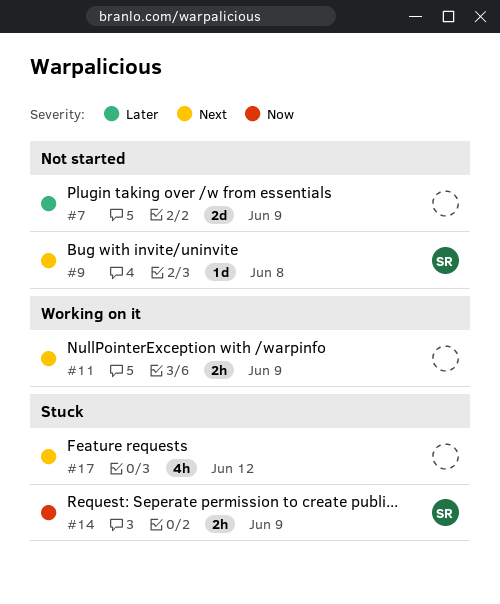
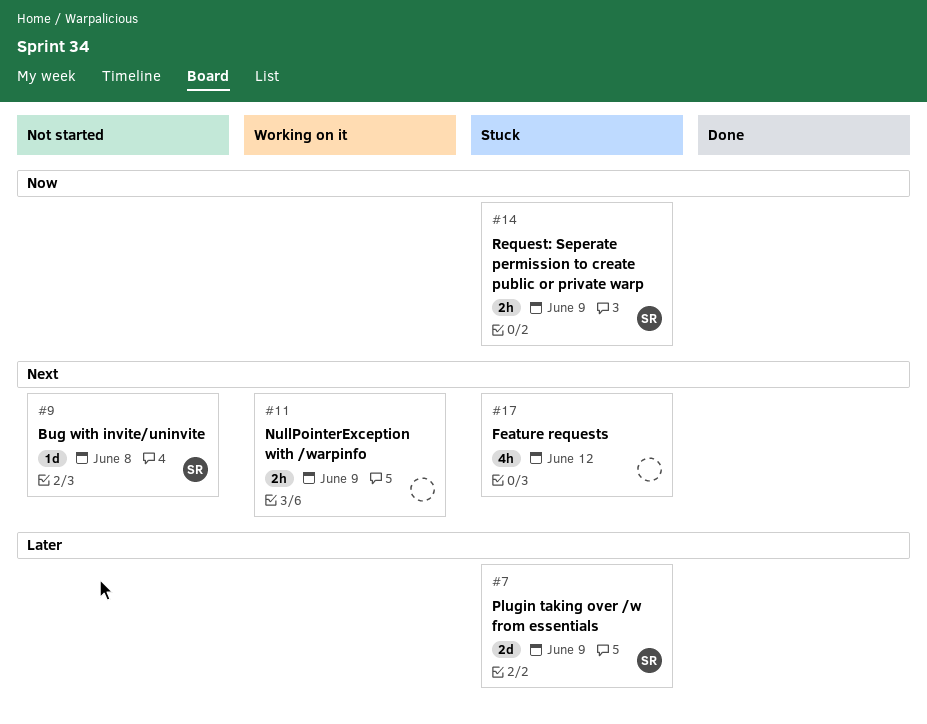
#7, status: Not started -> Stuck
#7, owner: none -> SR

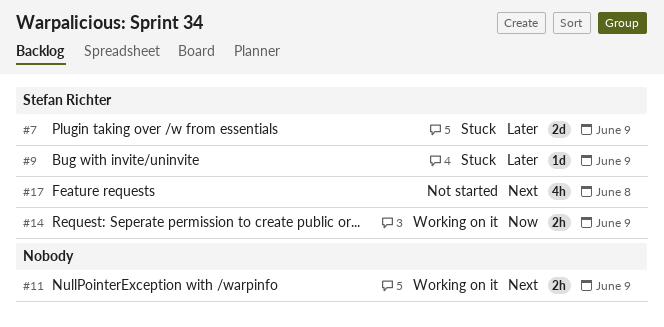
#9, status: Not started -> Stuck
#9, priority: Next -> Later
#9, due: Jun 8 -> Jun 9
#14, status: Stuck -> Working on it
#17, status: Stuck -> Not started
#17, owner: none -> Stefan Richter
#17, due: Jun 12 -> Jun 8

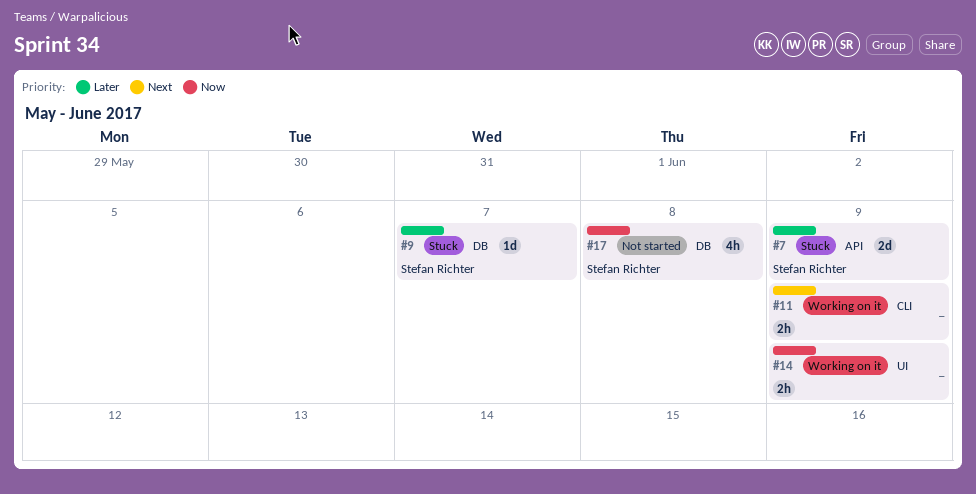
#9, due: Jun 9 -> Jun 7
#14, owner: Stefan Richter -> none
#17, priority: Next -> Now

